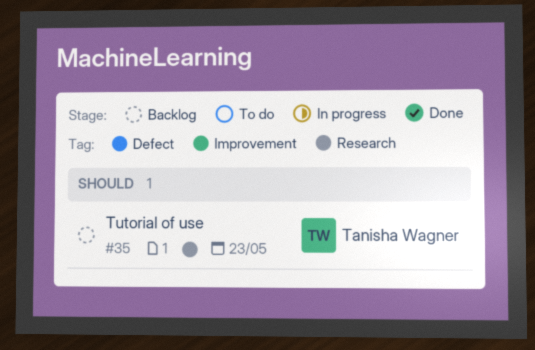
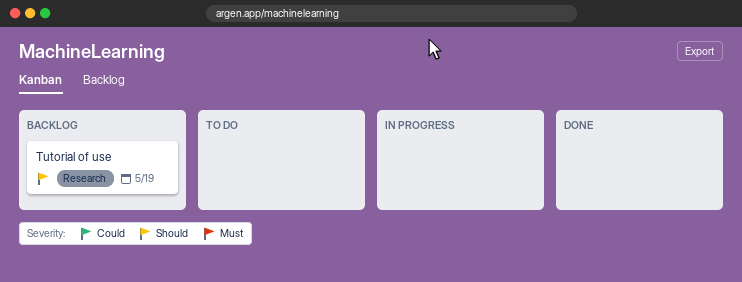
Tutorial of use, due: May 23 -> May 19

